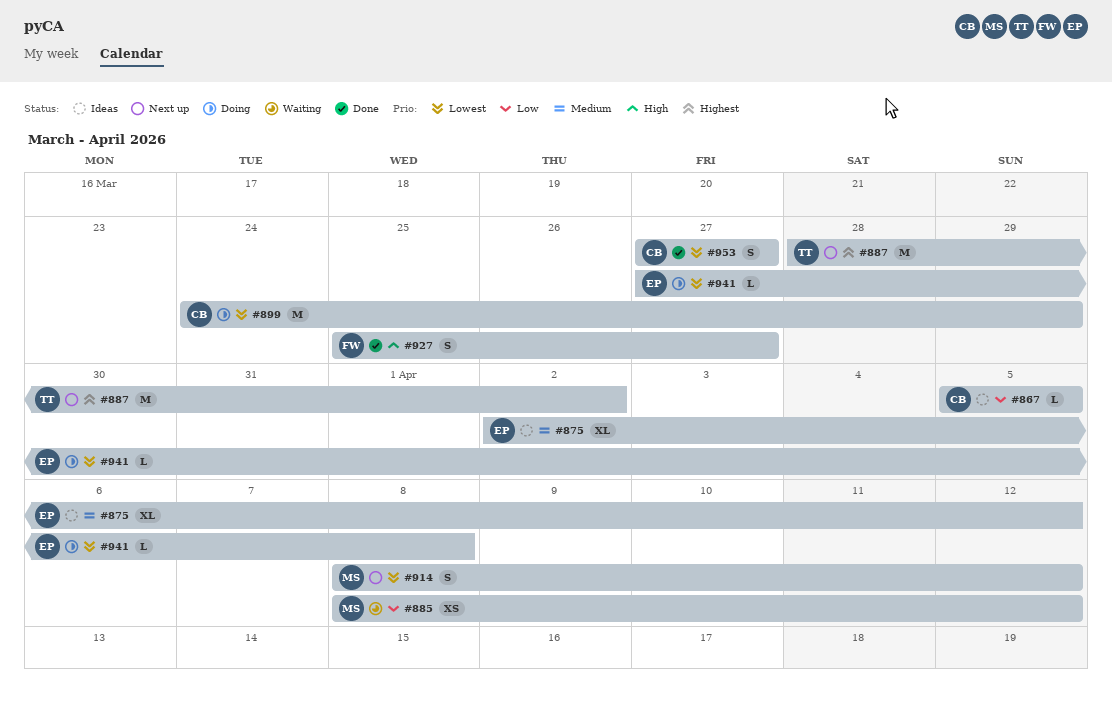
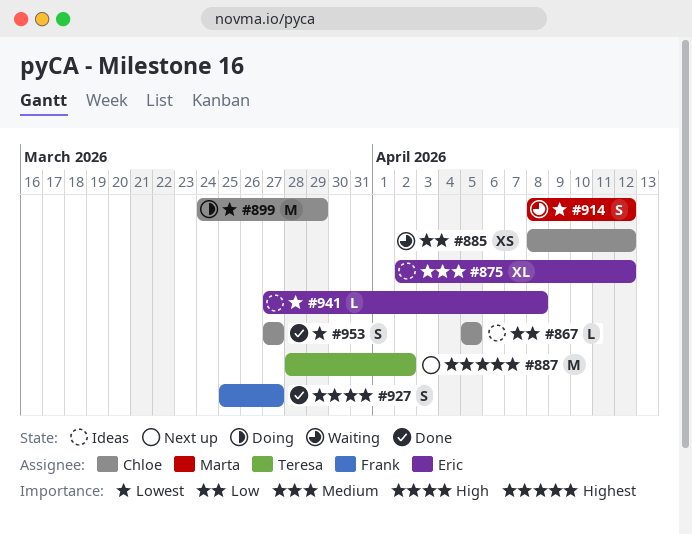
#885, owner: Marta -> Chloe
#914, status: Next up -> Waiting
#941, status: Doing -> Ideas

